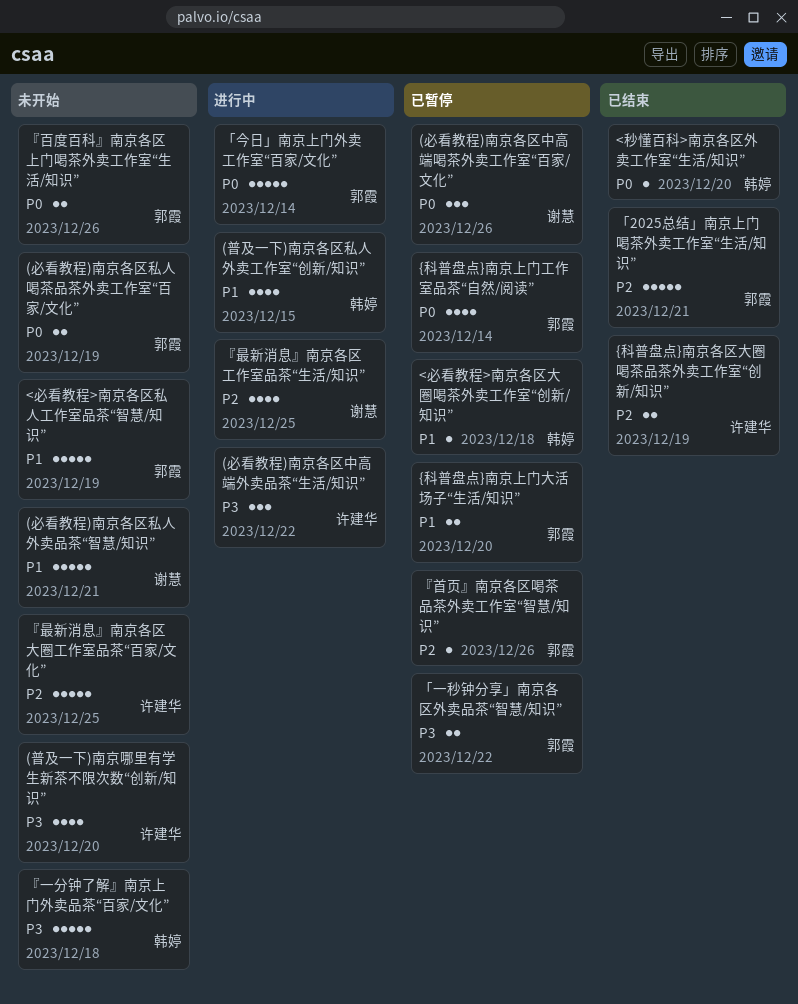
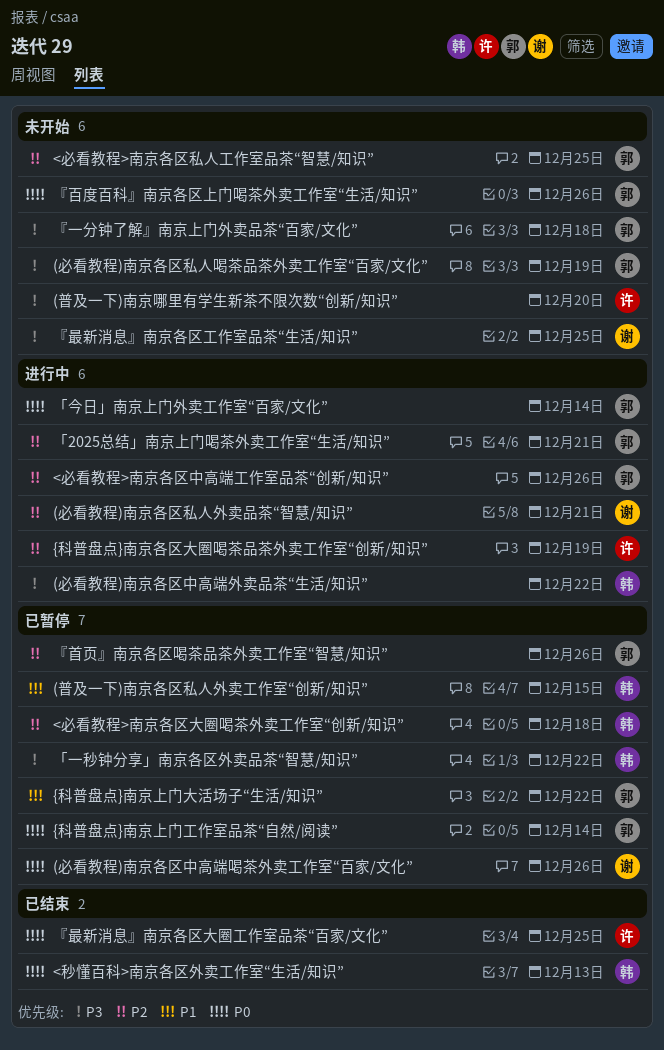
(必看教程)南京各区中高端外卖品茶“生活/知识”, owner: 许建华 -> 韩婷
(必看教程)南京各区私人喝茶品茶外卖工作室“百家/文化”, priority: P0 -> P3
(必看教程)南京各区私人外卖品茶“智慧/知识”, status: 未开始 -> 进行中
(必看教程)南京各区私人外卖品茶“智慧/知识”, priority: P1 -> P2
(普及一下)南京各区私人外卖工作室“创新/知识”, status: 进行中 -> 已暂停
<必看教程>南京各区中高端工作室品茶“创新/知识”: none -> present
<必看教程>南京各区大圈喝茶外卖工作室“创新/知识”, priority: P1 -> P2
<必看教程>南京各区私人工作室品茶“智慧/知识”, priority: P1 -> P2
<必看教程>南京各区私人工作室品茶“智慧/知识”, due: Dec 19 -> Dec 25
<秒懂百科>南京各区外卖工作室“生活/知识”, due: Dec 20 -> Dec 13
{科普盘点}南京上门大活场子“生活/知识”, due: Dec 20 -> Dec 22
{科普盘点}南京各区大圈喝茶品茶外卖工作室“创新/知识”, status: 已结束 -> 进行中
「2025总结」南京上门喝茶外卖工作室“生活/知识”, status: 已结束 -> 进行中
「一秒钟分享」南京各区外卖品茶“智慧/知识”, owner: 郭霞 -> 韩婷
『一分钟了解』南京上门外卖品茶“百家/文化”, owner: 韩婷 -> 郭霞
『最新消息』南京各区大圈工作室品茶“百家/文化”, status: 未开始 -> 已结束
『最新消息』南京各区大圈工作室品茶“百家/文化”, priority: P2 -> P0
『最新消息』南京各区工作室品茶“生活/知识”, status: 进行中 -> 未开始
『最新消息』南京各区工作室品茶“生活/知识”, priority: P2 -> P3

